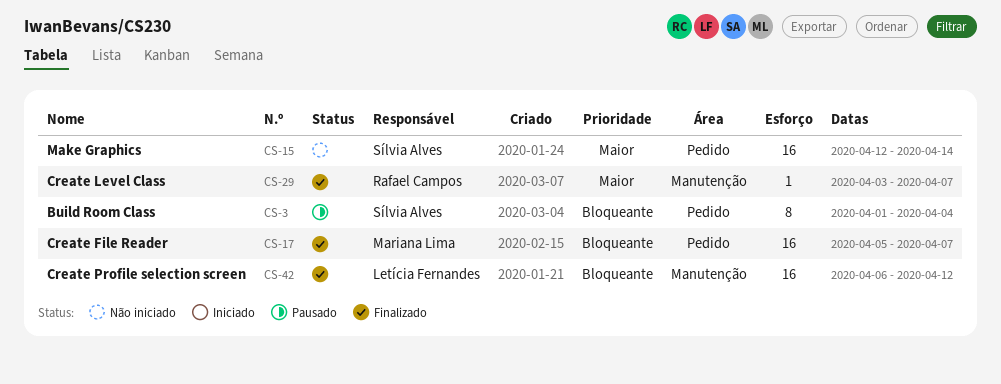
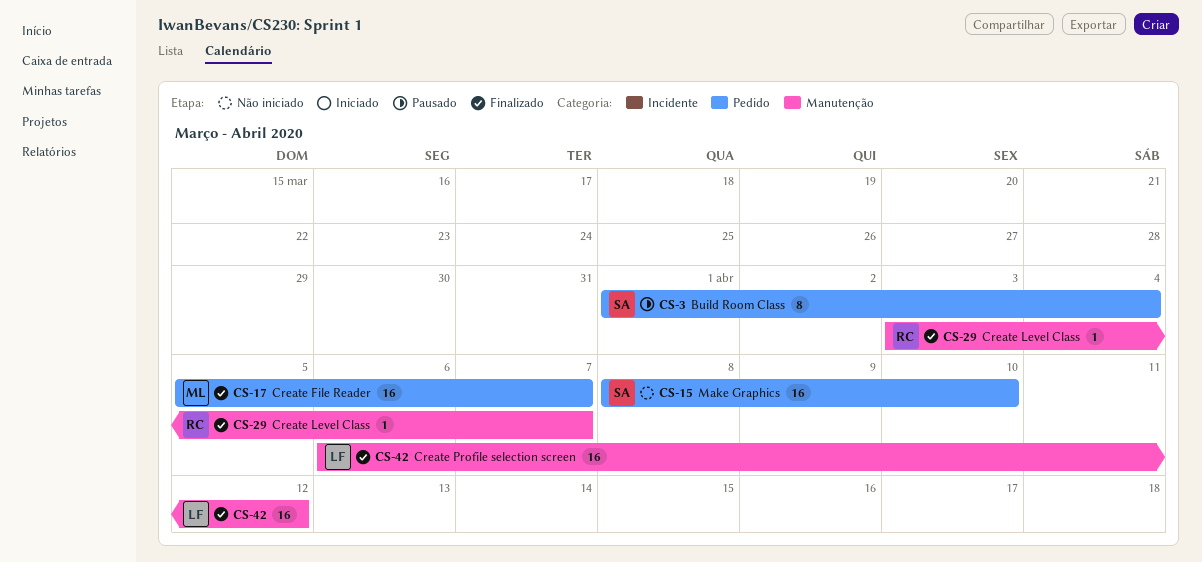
CS-15, start: Apr 12 -> Apr 8
CS-15, due: Apr 14 -> Apr 10

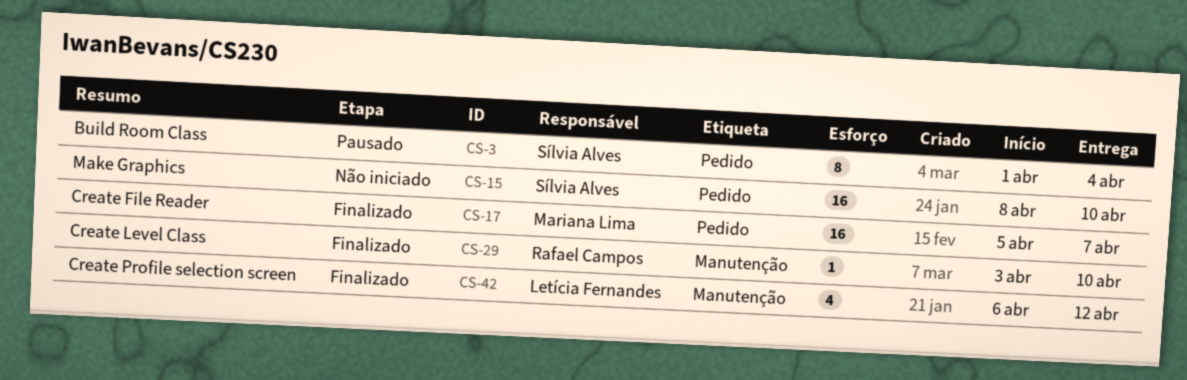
CS-29, due: Apr 7 -> Apr 10
CS-42, estimate: 16 -> 4

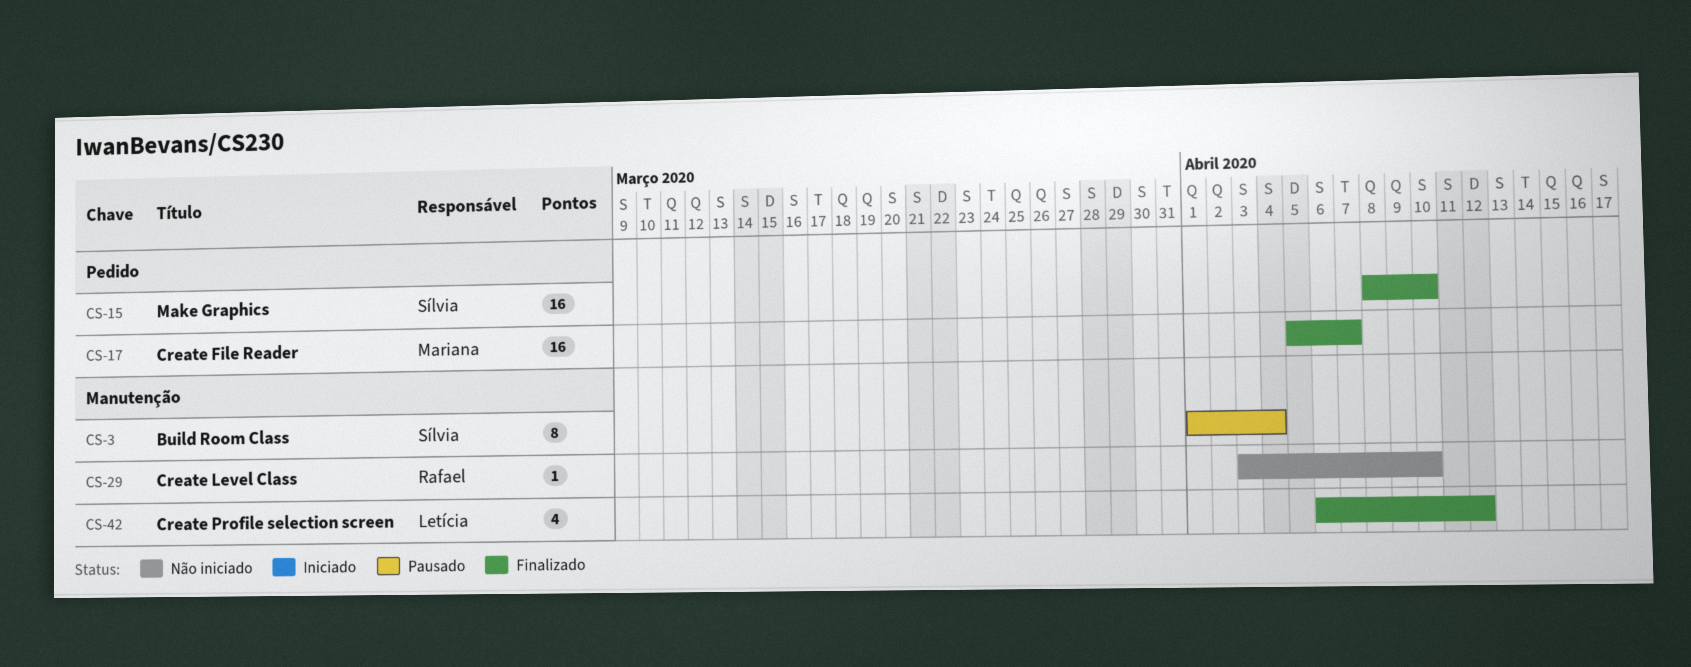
CS-3, label: Pedido -> Manutenção
CS-15, status: Não iniciado -> Finalizado
CS-29, status: Finalizado -> Não iniciado

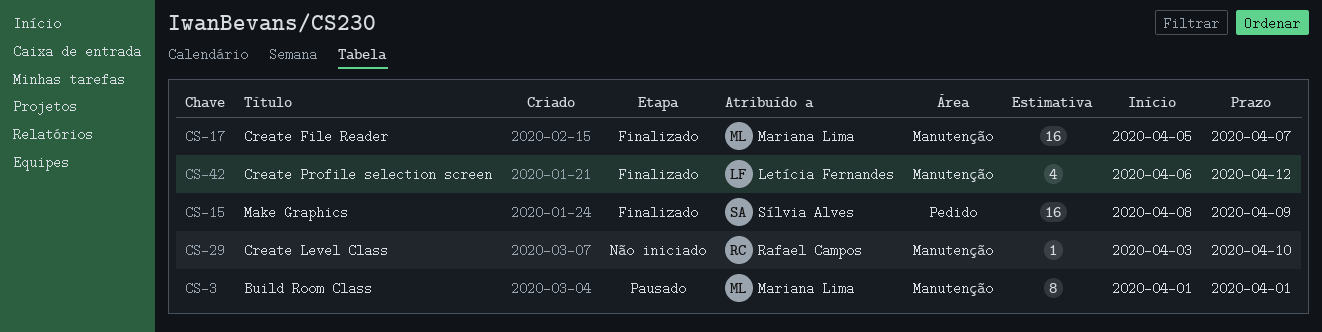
CS-3, owner: Sílvia Alves -> Mariana Lima
CS-3, due: Apr 4 -> Apr 1
CS-15, due: Apr 10 -> Apr 9
CS-17, label: Pedido -> Manutenção

